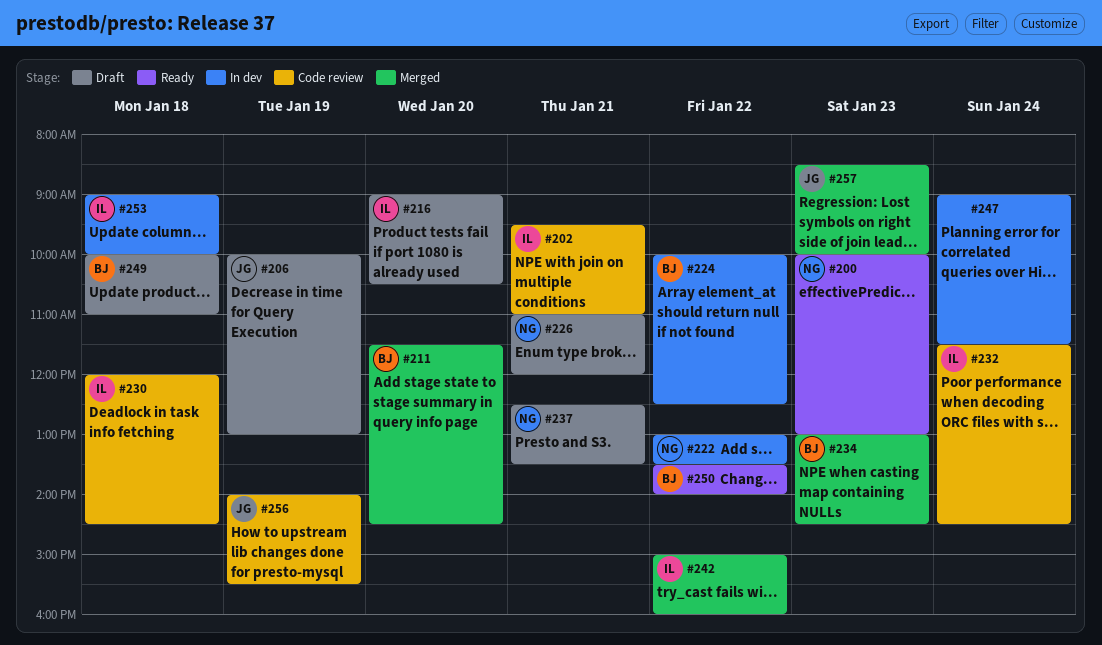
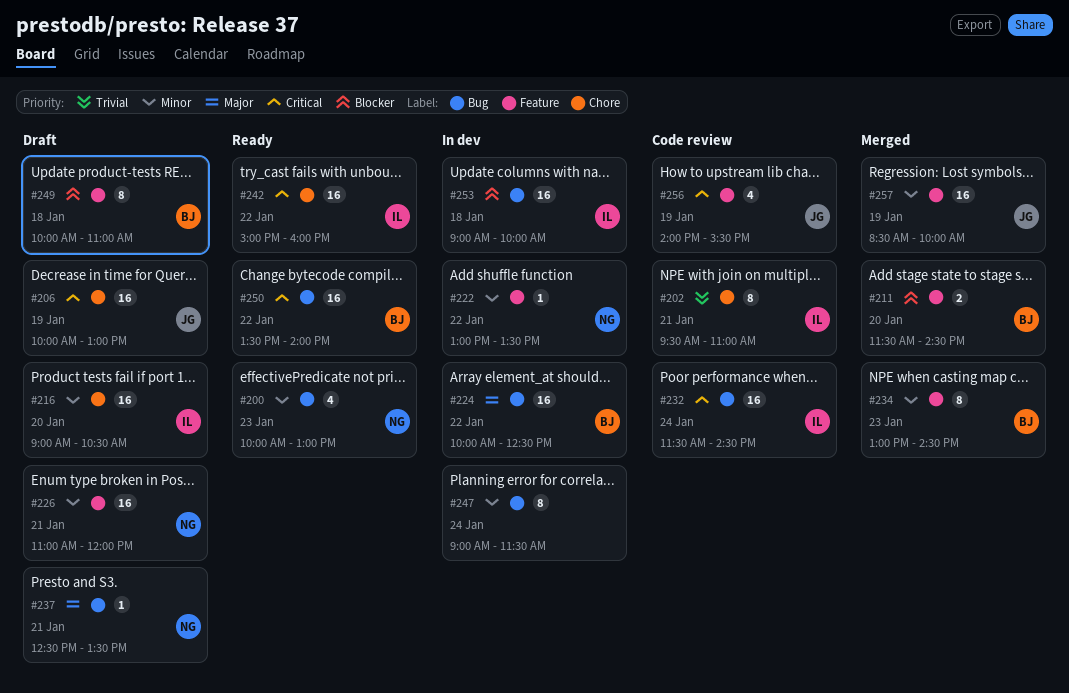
#230: present -> none
#242, status: Merged -> Ready
#257, day: Jan 23 -> Jan 19

